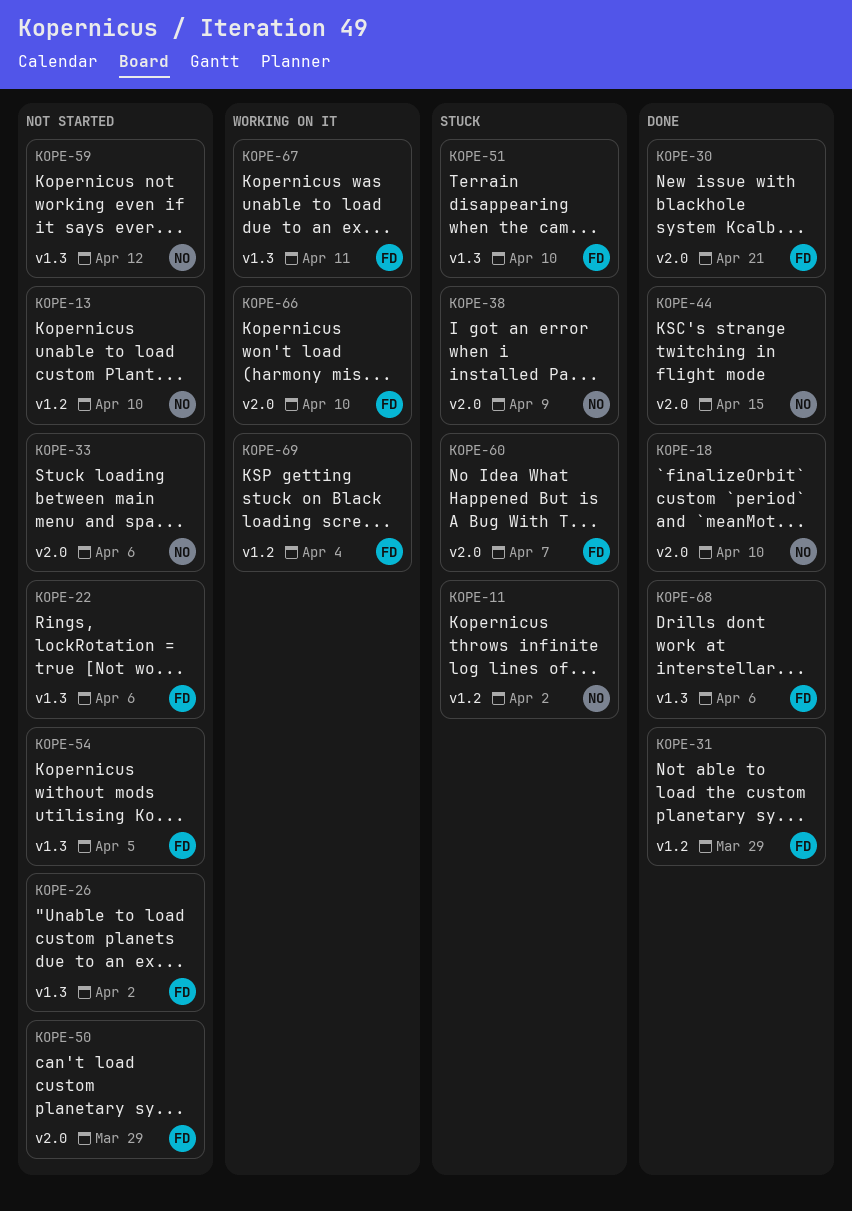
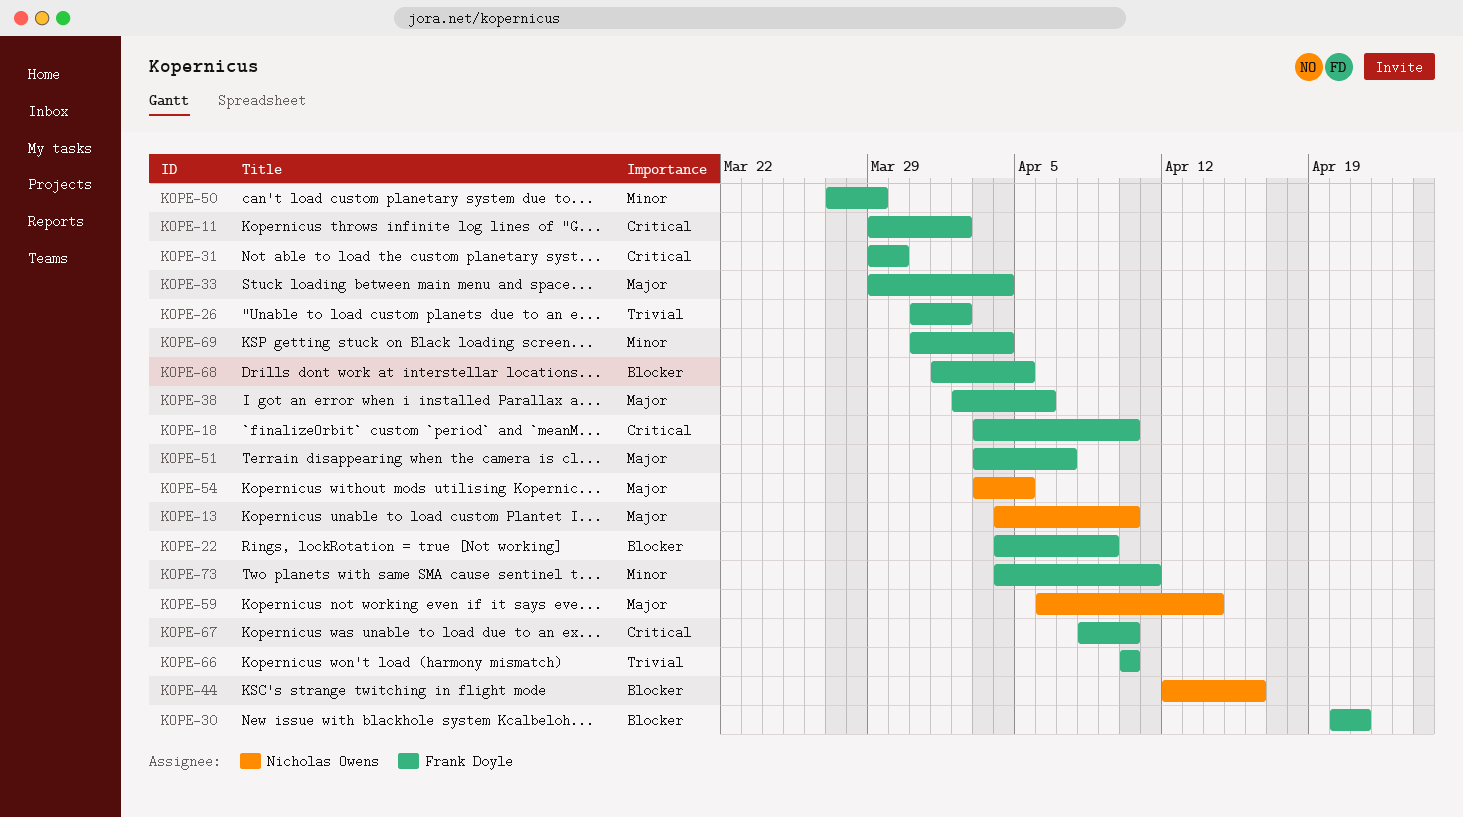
KOPE-11, owner: Nicholas Owens -> Frank Doyle
KOPE-18, owner: Nicholas Owens -> Frank Doyle
KOPE-22, due: Apr 6 -> Apr 9
KOPE-31, due: Mar 29 -> Mar 30
KOPE-33, owner: Nicholas Owens -> Frank Doyle
KOPE-33, due: Apr 6 -> Apr 4
KOPE-38, owner: Nicholas Owens -> Frank Doyle
KOPE-38, due: Apr 9 -> Apr 6
KOPE-44, due: Apr 15 -> Apr 16
KOPE-51, due: Apr 10 -> Apr 7
KOPE-54, owner: Frank Doyle -> Nicholas Owens
KOPE-59, due: Apr 12 -> Apr 14
KOPE-60: present -> none
KOPE-67, due: Apr 11 -> Apr 10
KOPE-68, due: Apr 6 -> Apr 5
KOPE-73: none -> present

